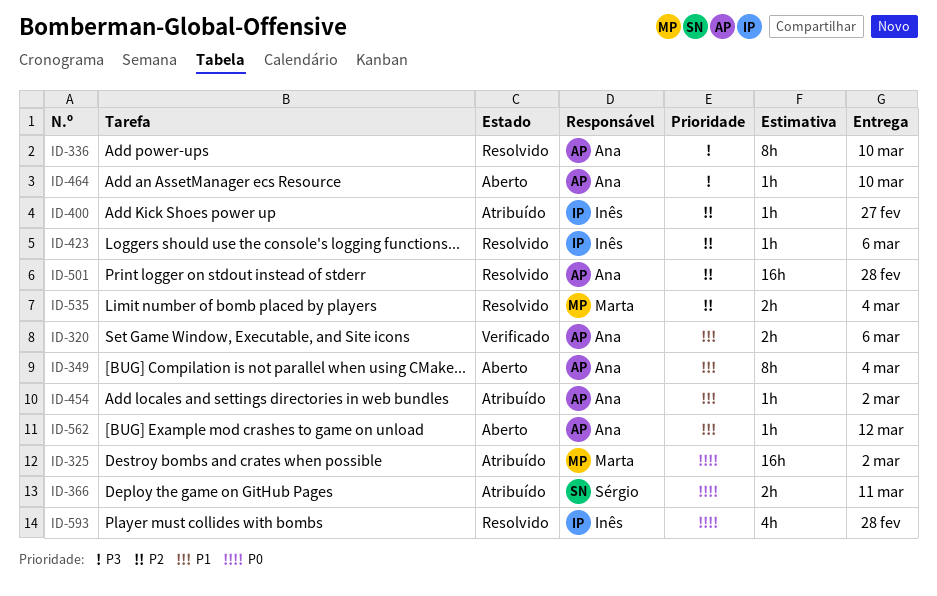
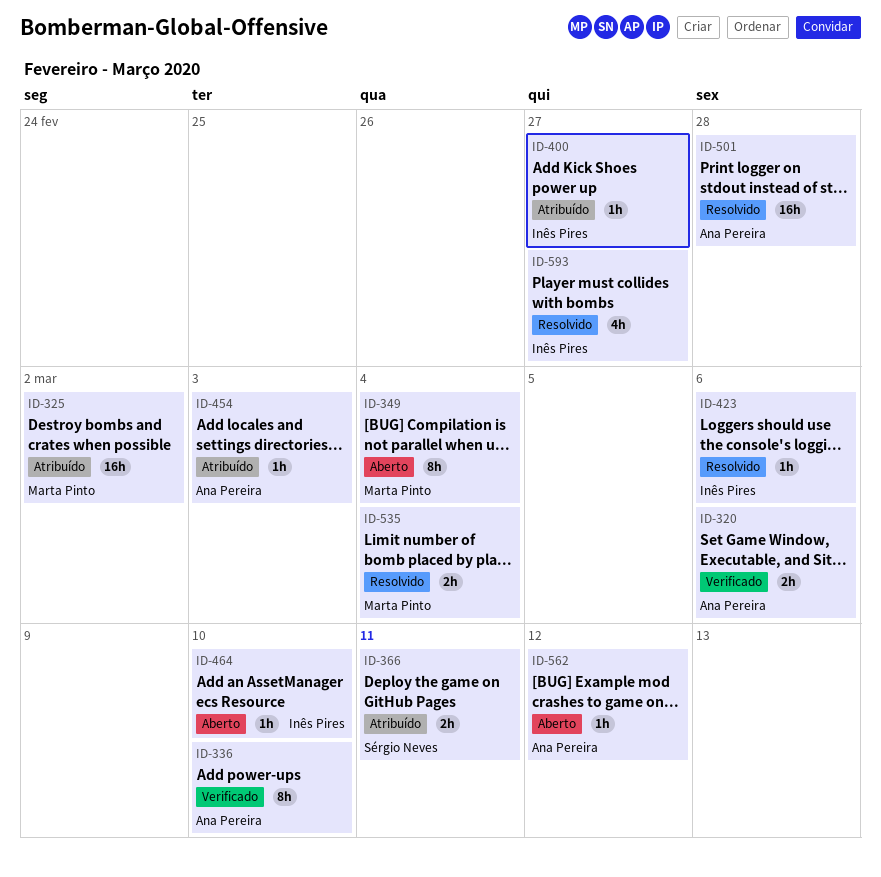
ID-336, status: Resolvido -> Verificado
ID-349, owner: Ana Pereira -> Marta Pinto
ID-454, due: Mar 2 -> Mar 3
ID-464, owner: Ana Pereira -> Inês Pires
ID-593, due: Feb 28 -> Feb 27

